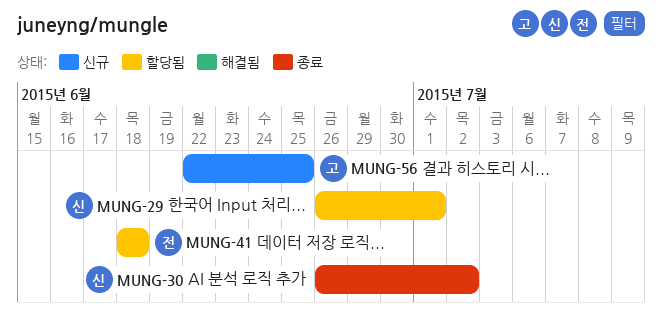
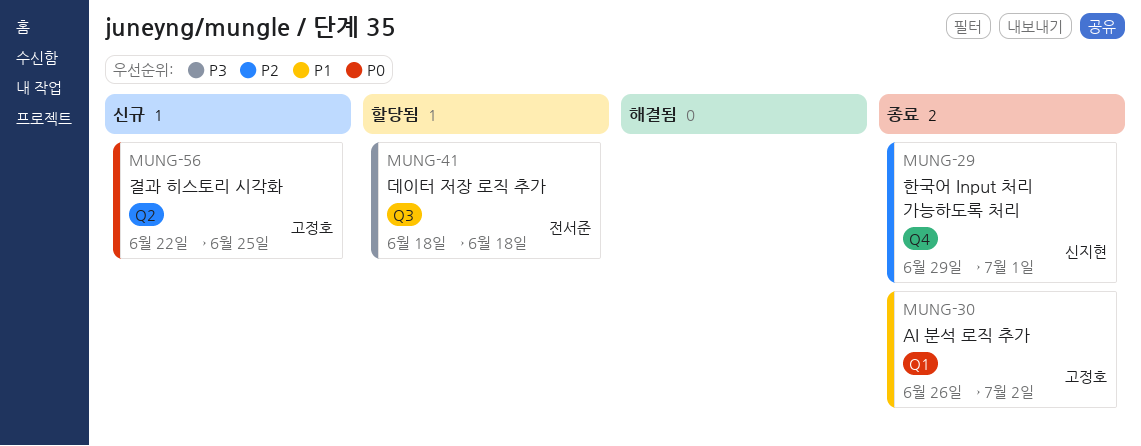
MUNG-29, status: 할당됨 -> 종료
MUNG-29, start: Jun 26 -> Jun 29
MUNG-30, owner: 신지현 -> 고정호

